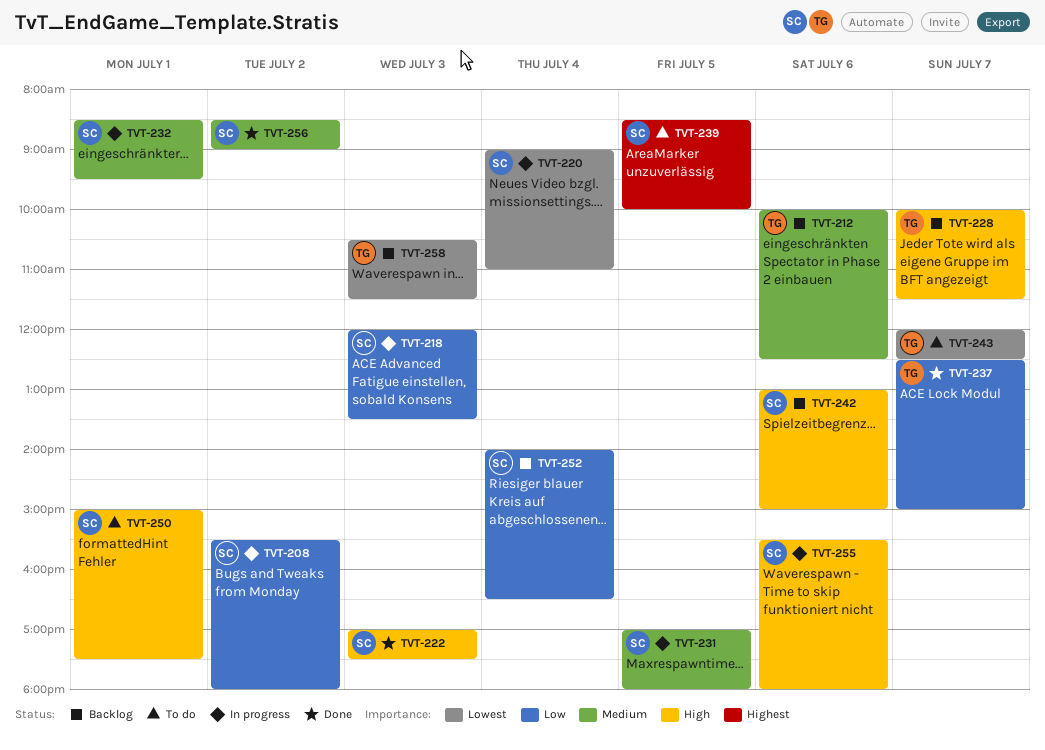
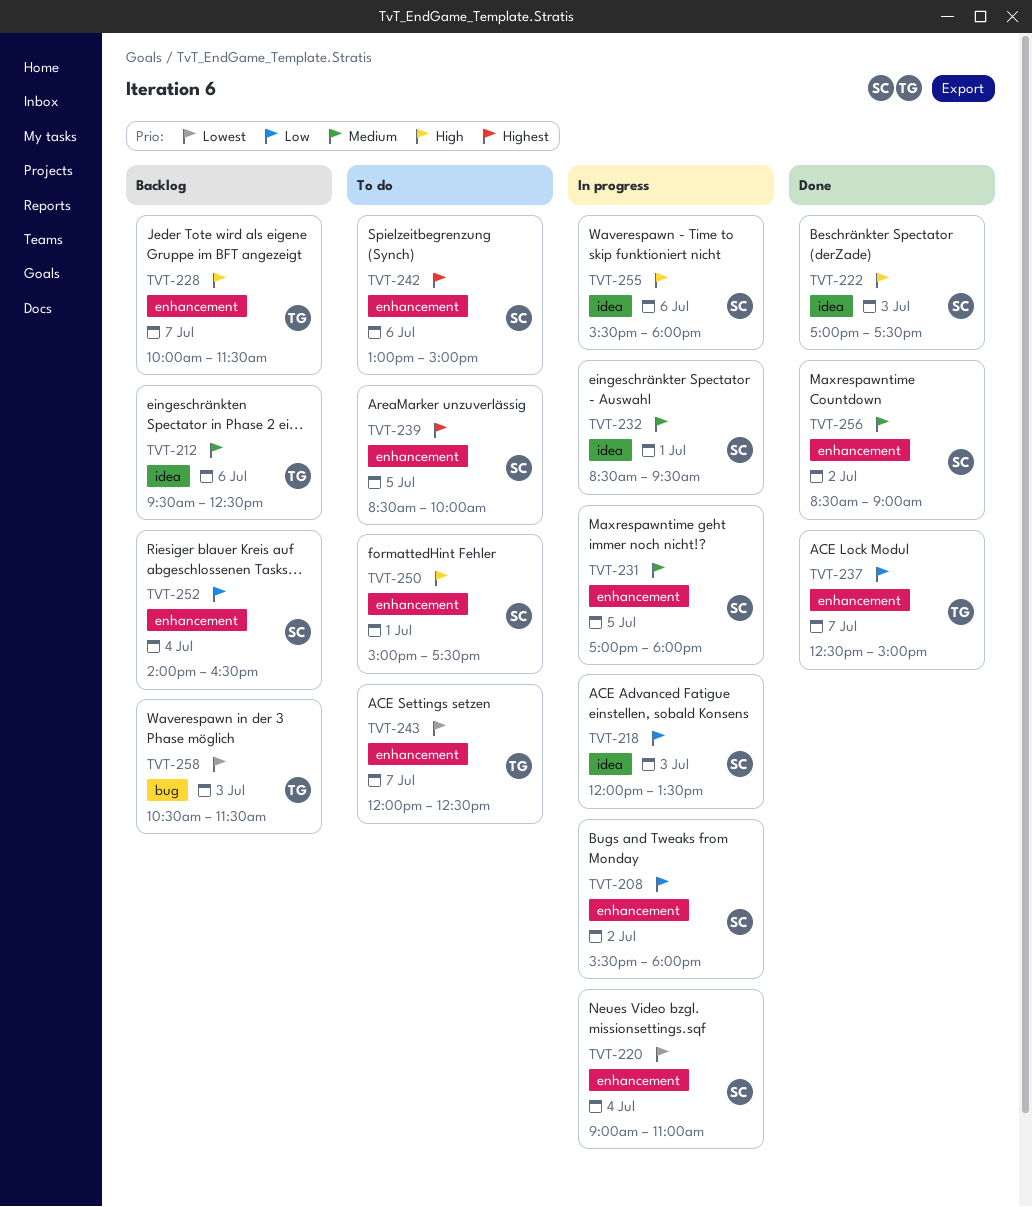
TVT-212, begins: 10:00 -> 09:30
TVT-242, status: Backlog -> To do
TVT-242, priority: High -> Highest

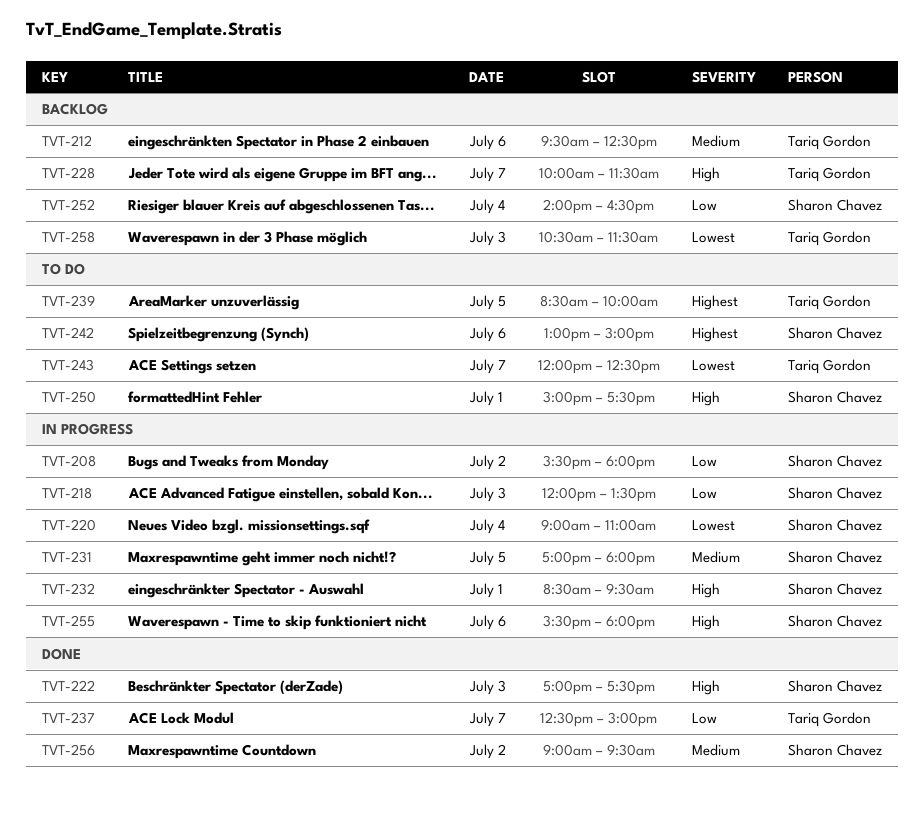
TVT-232, priority: Medium -> High
TVT-239, owner: Sharon Chavez -> Tariq Gordon
TVT-256, begins: 08:30 -> 09:00
TVT-256, ends: 09:00 -> 09:30

